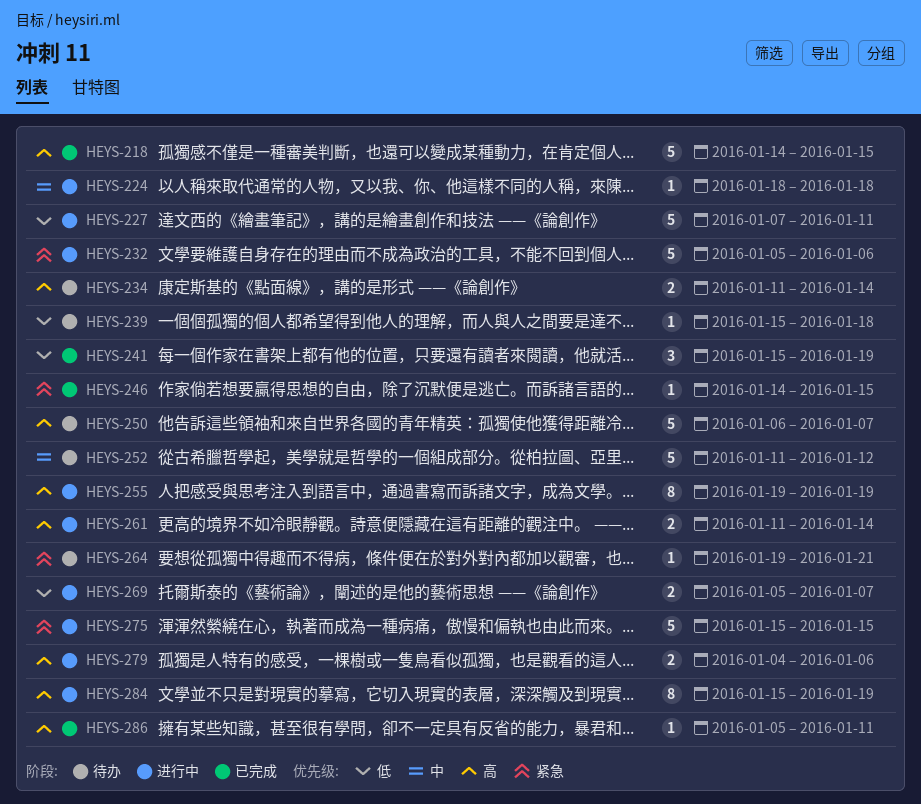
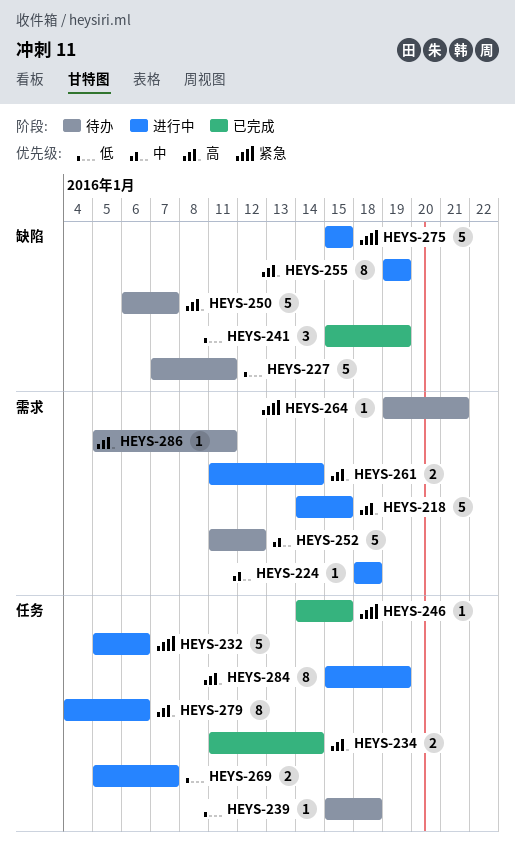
HEYS-218, status: 已完成 -> 进行中
HEYS-227, status: 进行中 -> 待办
HEYS-234, status: 待办 -> 已完成
HEYS-279, estimate: 2 -> 8
HEYS-286, status: 已完成 -> 待办

